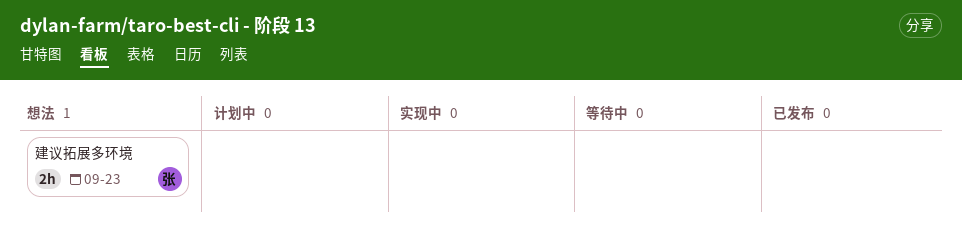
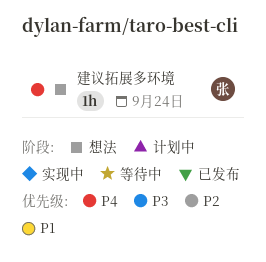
建议拓展多环境, estimate: 2h -> 1h
建议拓展多环境, due: Sep 23 -> Sep 24

